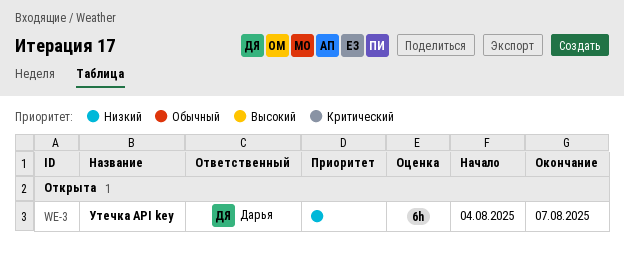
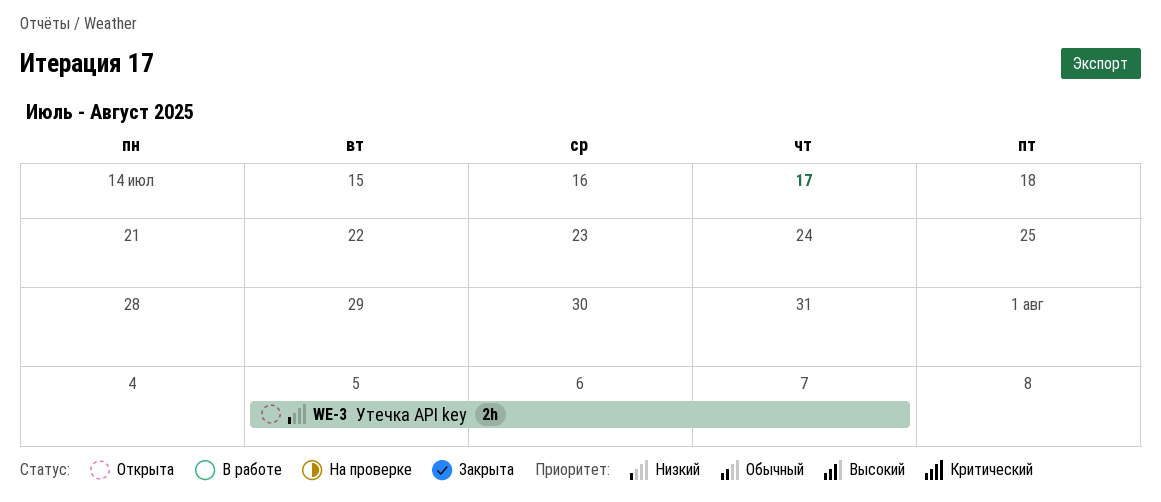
WE-3, estimate: 6h -> 2h
WE-3, start: Aug 4 -> Aug 5

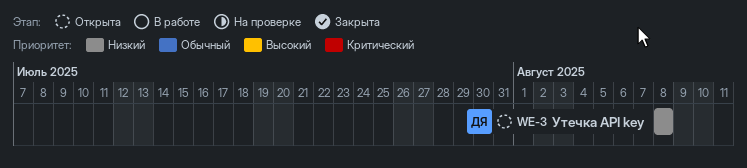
WE-3, start: Aug 5 -> Aug 8
WE-3, due: Aug 7 -> Aug 8

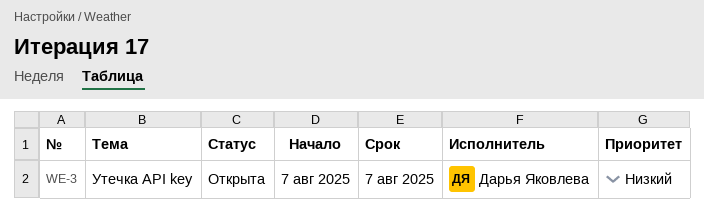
WE-3, start: Aug 8 -> Aug 7
WE-3, due: Aug 8 -> Aug 7

